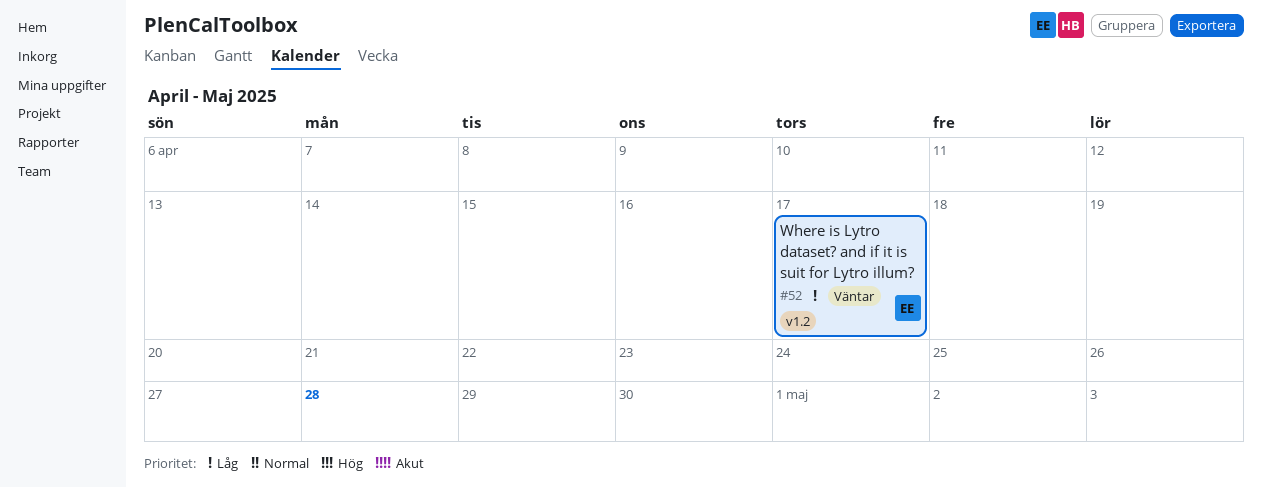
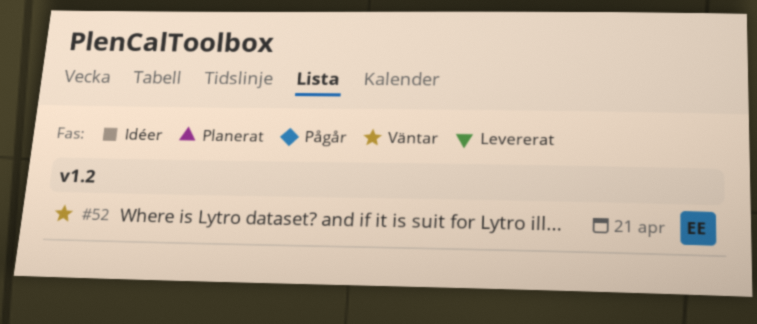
#52, due: Apr 17 -> Apr 21

